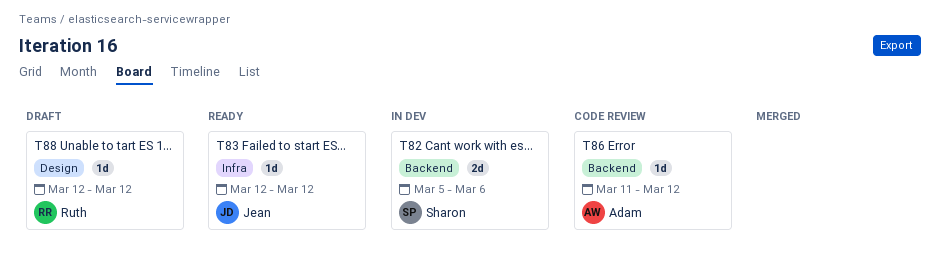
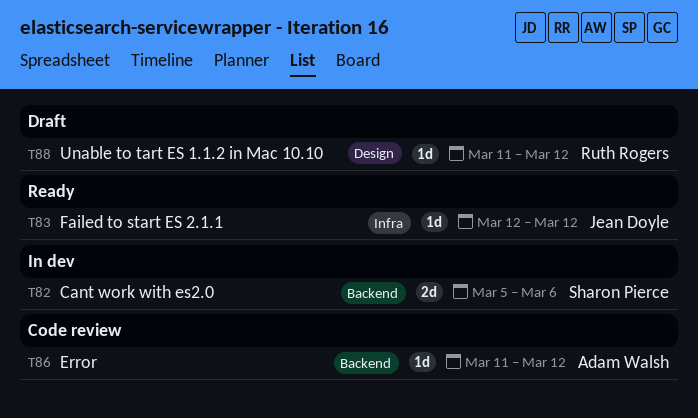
T88, start: Mar 12 -> Mar 11

